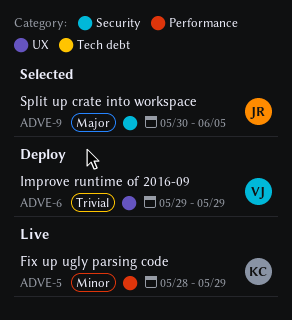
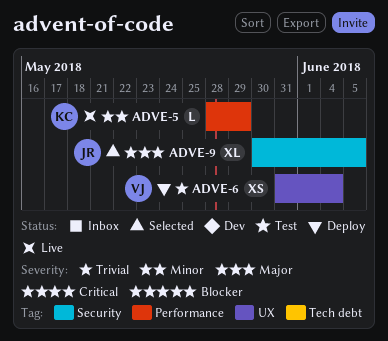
ADVE-6, start: May 29 -> May 31
ADVE-6, due: May 29 -> Jun 4

